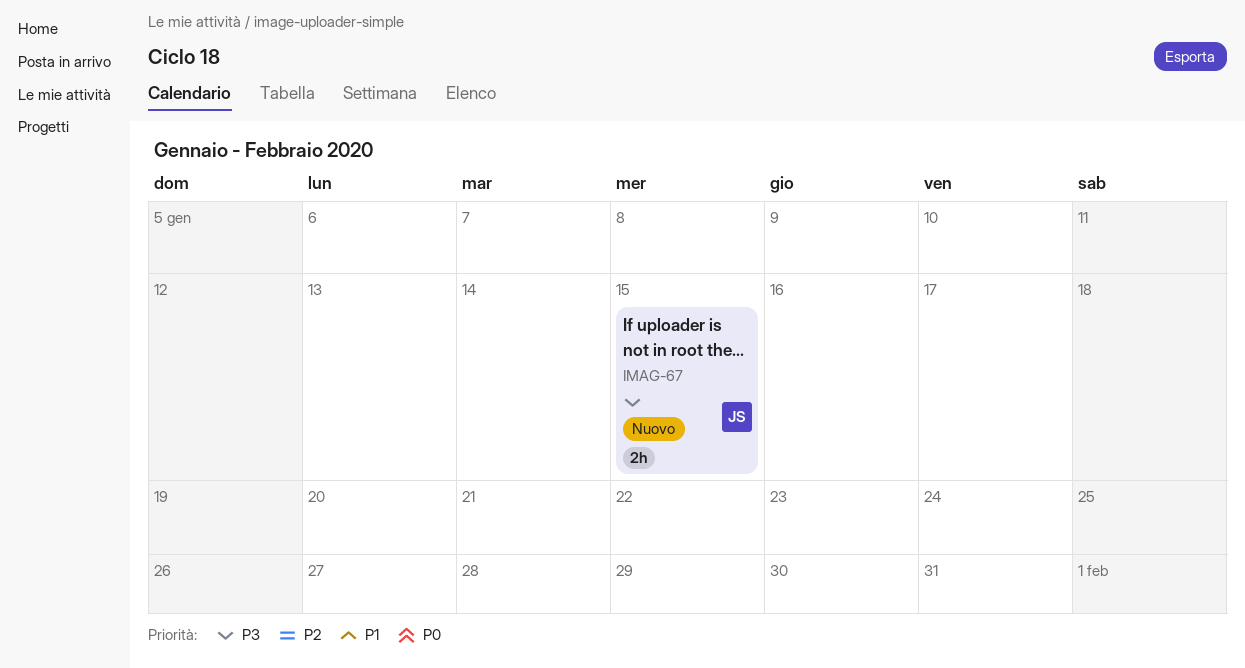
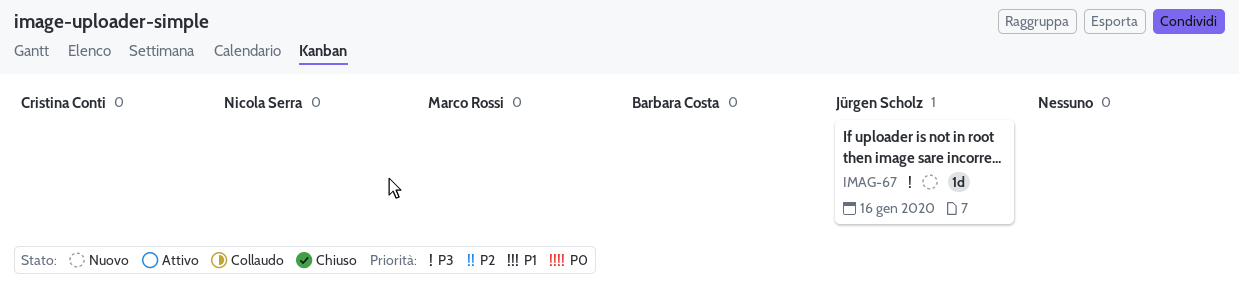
IMAG-67, estimate: 2h -> 1d
IMAG-67, due: Jan 15 -> Jan 16

